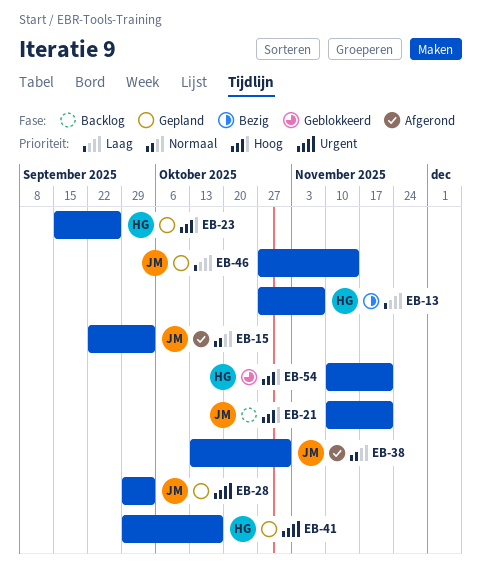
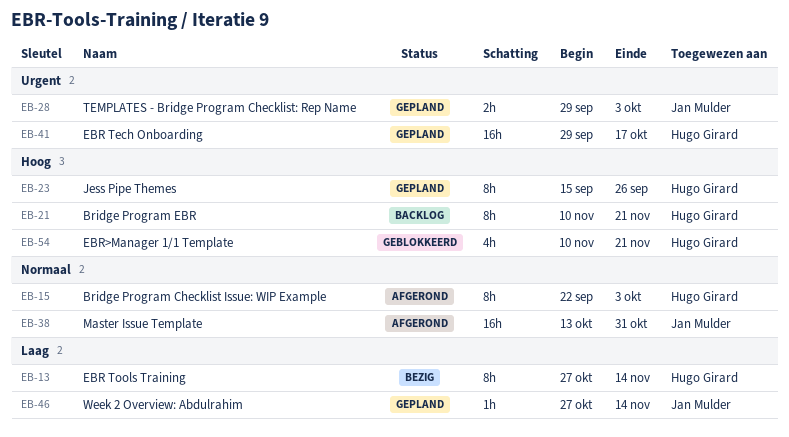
EB-13, due: Nov 7 -> Nov 14
EB-15, owner: Jan Mulder -> Hugo Girard
EB-21, owner: Jan Mulder -> Hugo Girard

